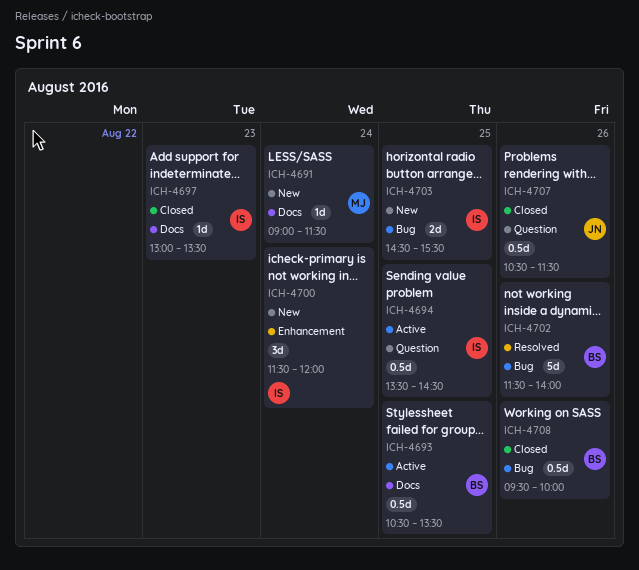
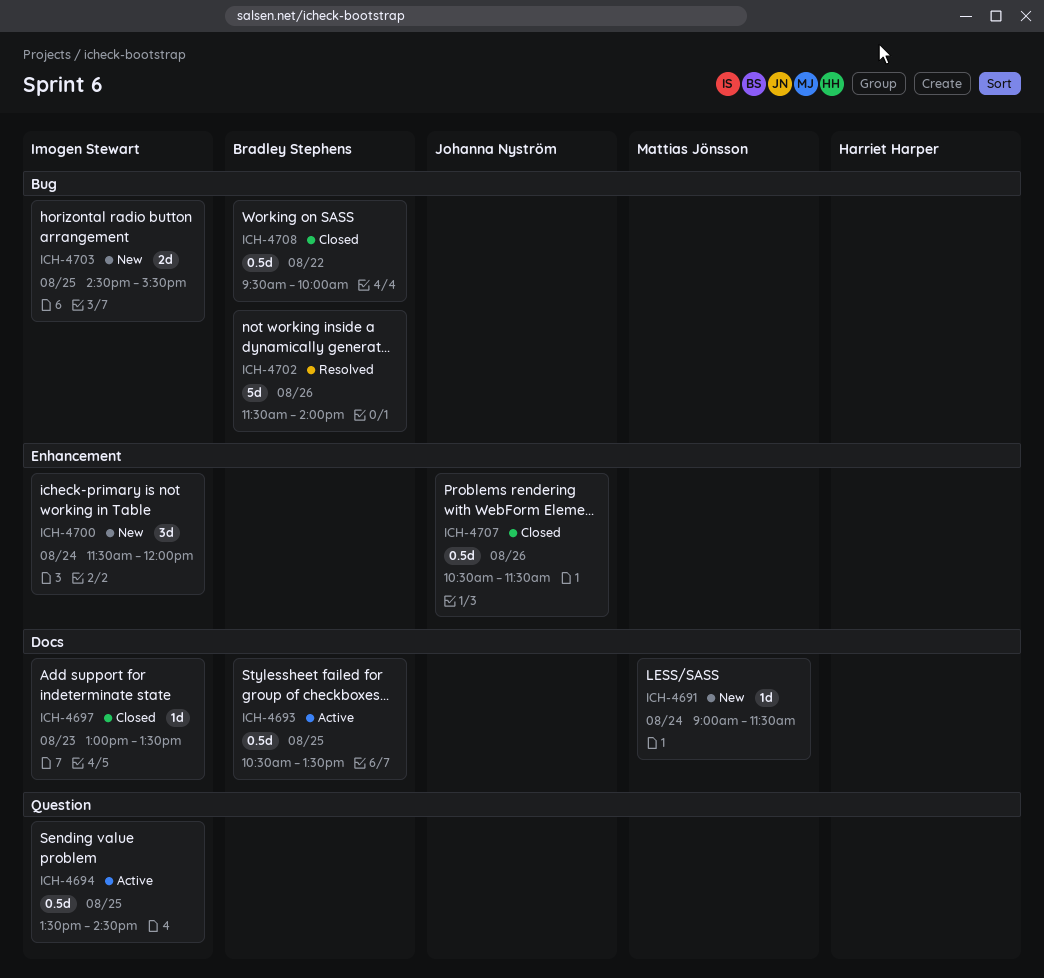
ICH-4707, label: Question -> Enhancement
ICH-4708, day: Aug 26 -> Aug 22

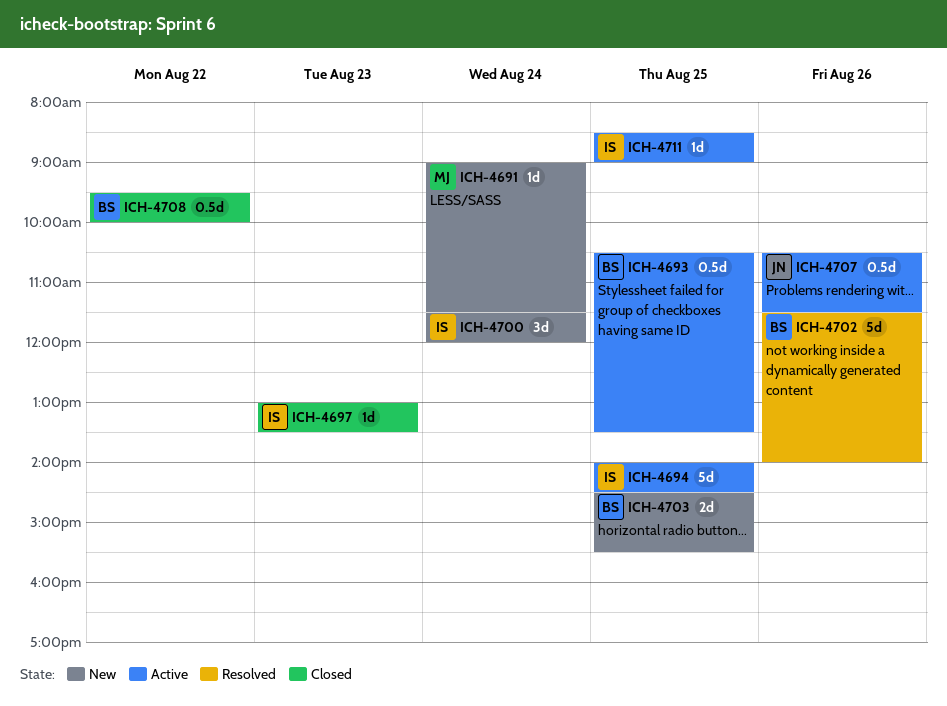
ICH-4694, estimate: 0.5d -> 5d
ICH-4694, begins: 13:30 -> 14:00
ICH-4703, owner: Imogen Stewart -> Bradley Stephens
ICH-4707, status: Closed -> Active
ICH-4711: none -> present

